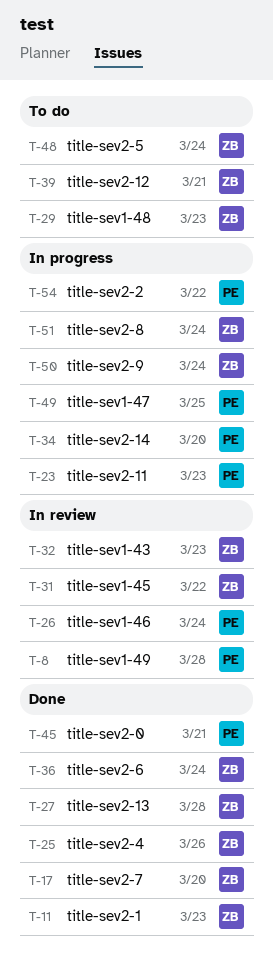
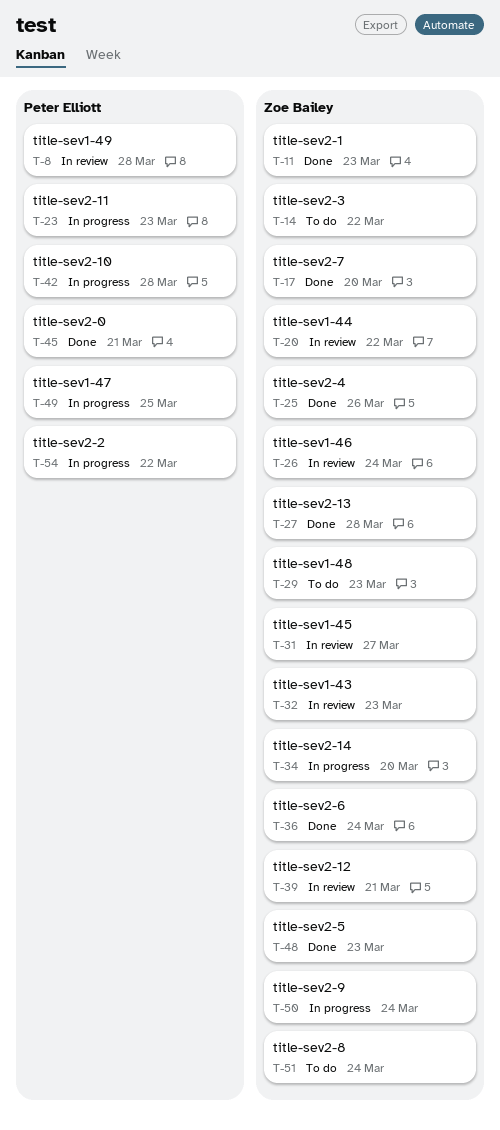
T-14: none -> present
T-20: none -> present
T-26, owner: Peter Elliott -> Zoe Bailey
T-31, due: Mar 22 -> Mar 27
T-34, owner: Peter Elliott -> Zoe Bailey
T-39, status: To do -> In review
T-42: none -> present
T-48, status: To do -> Done
T-48, due: Mar 24 -> Mar 23
T-51, status: In progress -> To do

